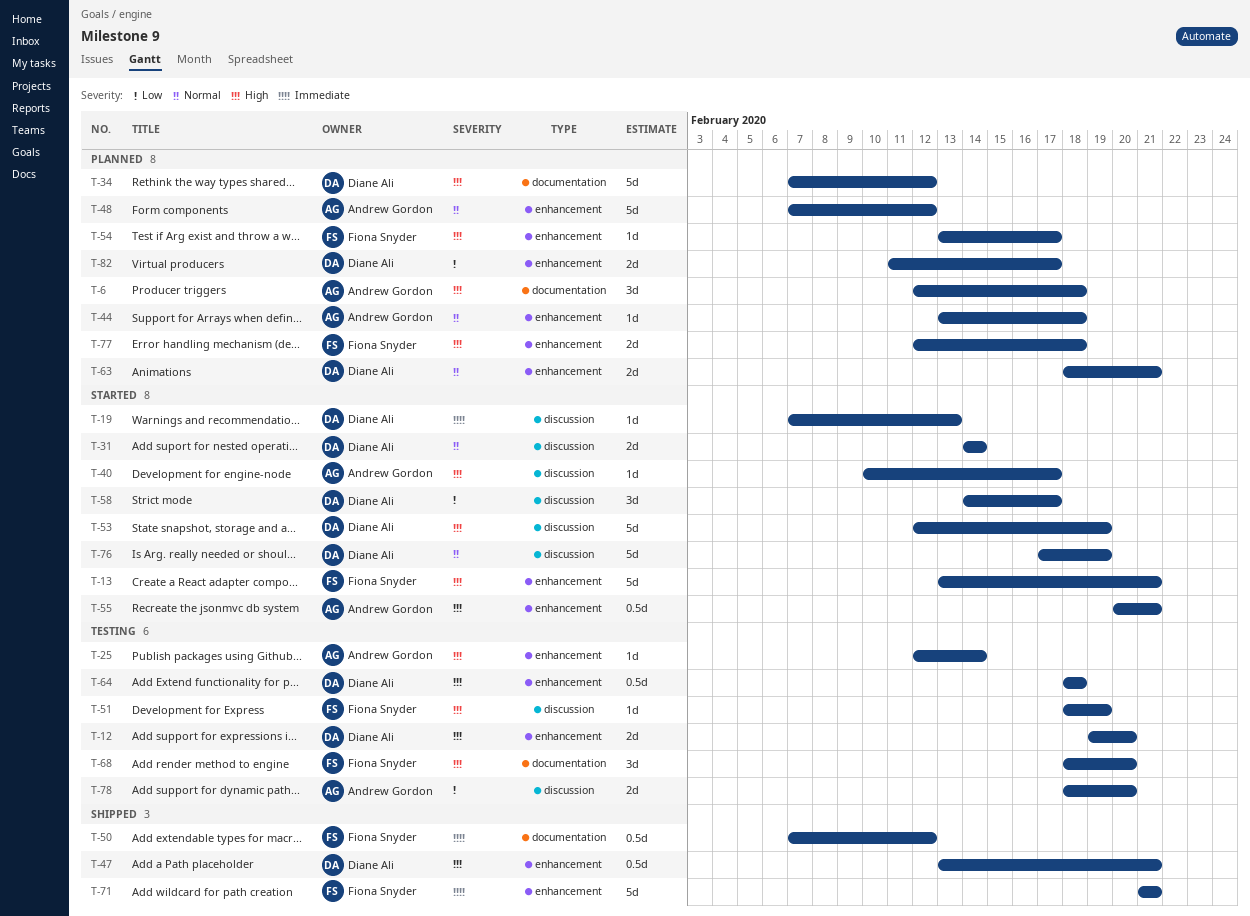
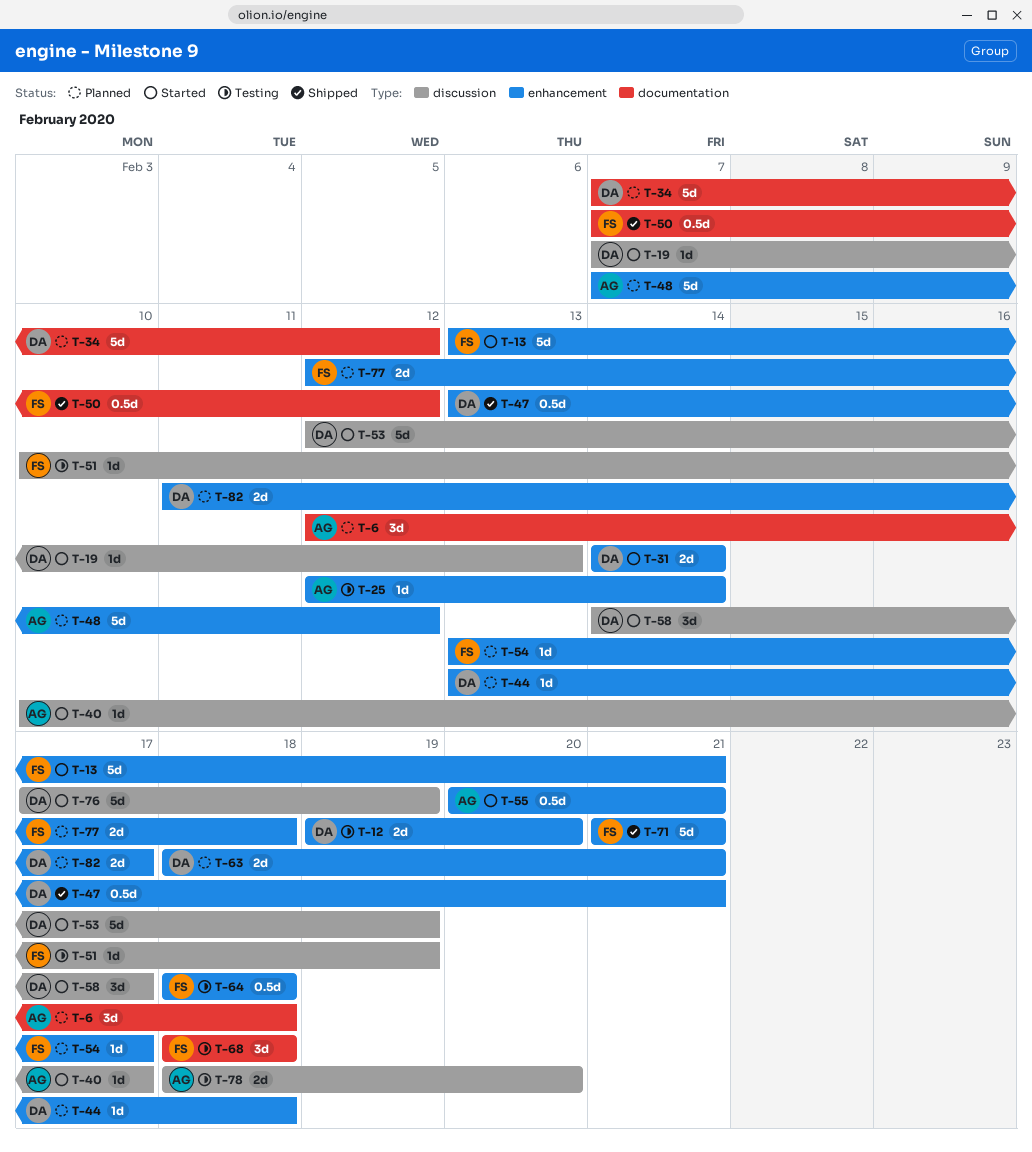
T-31, label: discussion -> enhancement
T-44, owner: Andrew Gordon -> Diane Ali
T-51, start: Feb 18 -> Feb 10
T-64, owner: Diane Ali -> Fiona Snyder
T-68, due: Feb 20 -> Feb 18

